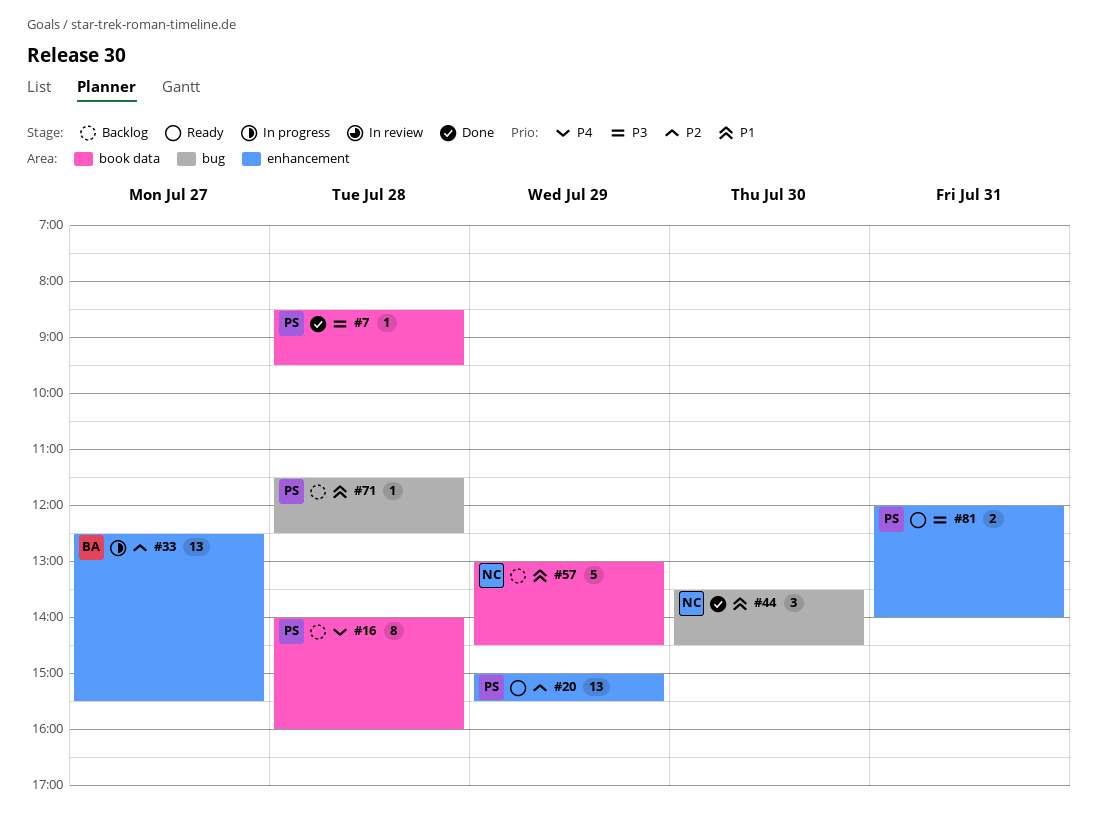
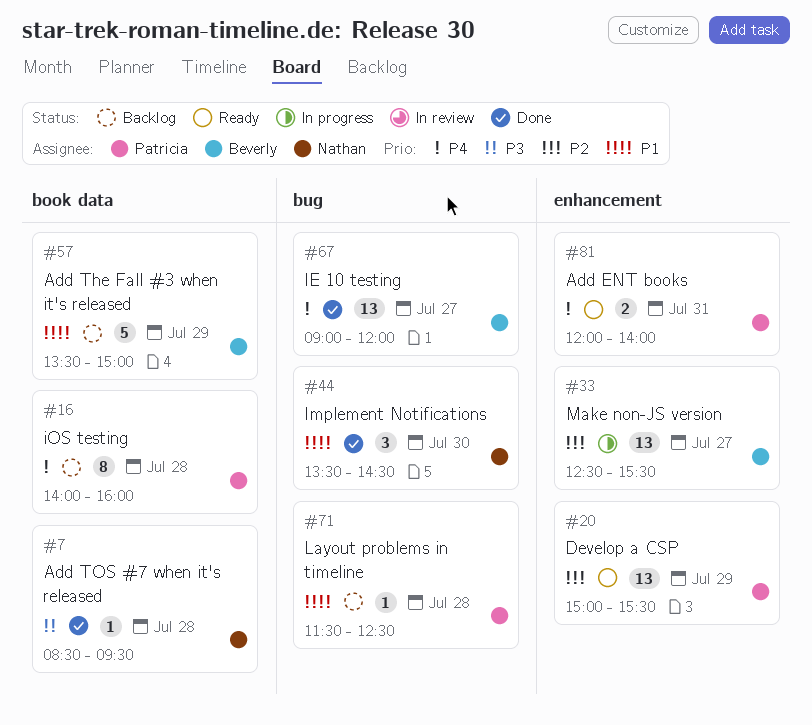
#7, owner: Patricia -> Nathan
#57, owner: Nathan -> Beverly
#57, begins: 13:00 -> 13:30
#57, ends: 14:30 -> 15:00
#67: none -> present
#81, priority: P3 -> P4

